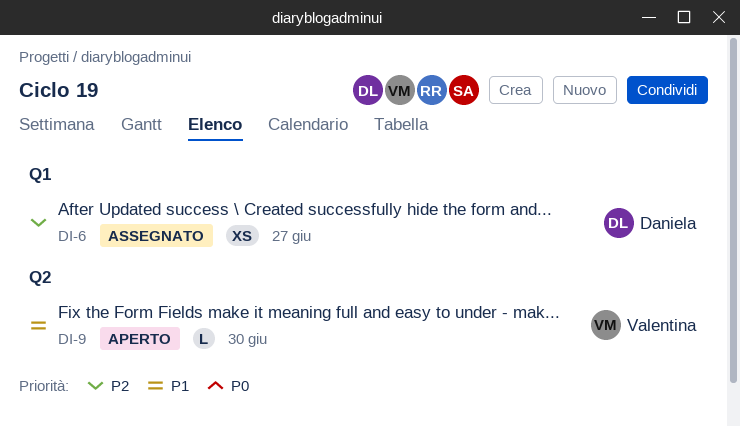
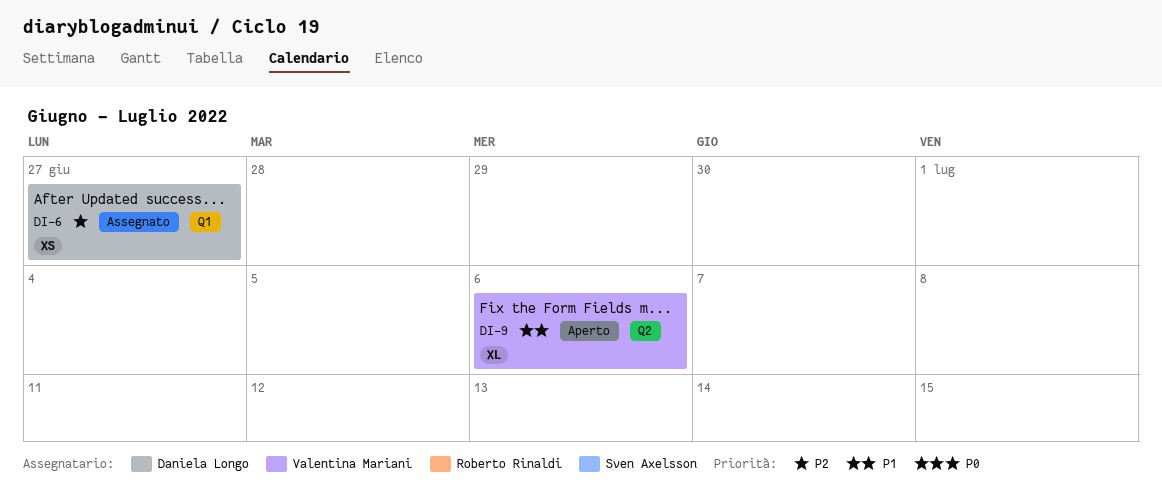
DI-9, estimate: L -> XL
DI-9, due: Jun 30 -> Jul 6

